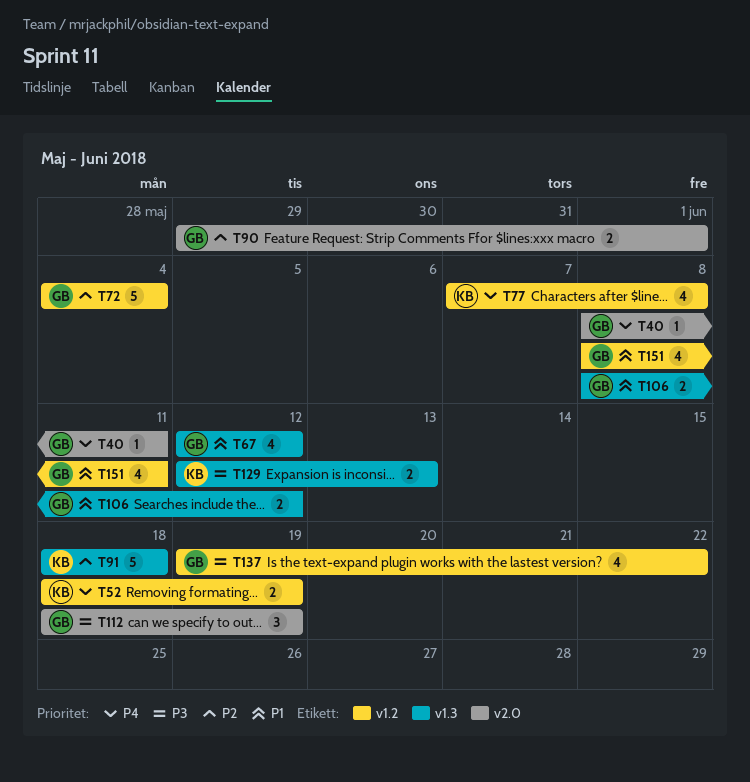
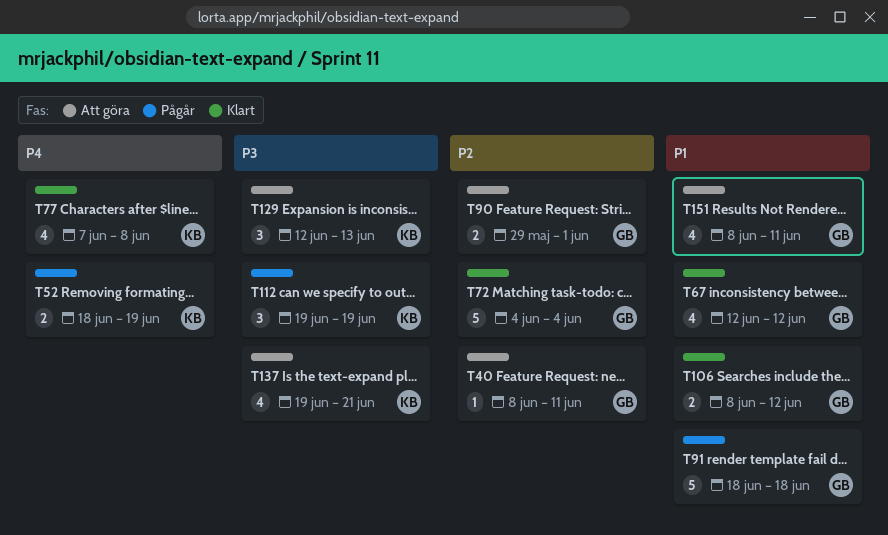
T40, priority: P4 -> P2
T91, owner: KB -> GB
T91, priority: P2 -> P1
T112, owner: GB -> KB
T112, start: Jun 18 -> Jun 19
T129, estimate: 2 -> 3
T137, owner: GB -> KB
T137, due: Jun 22 -> Jun 21

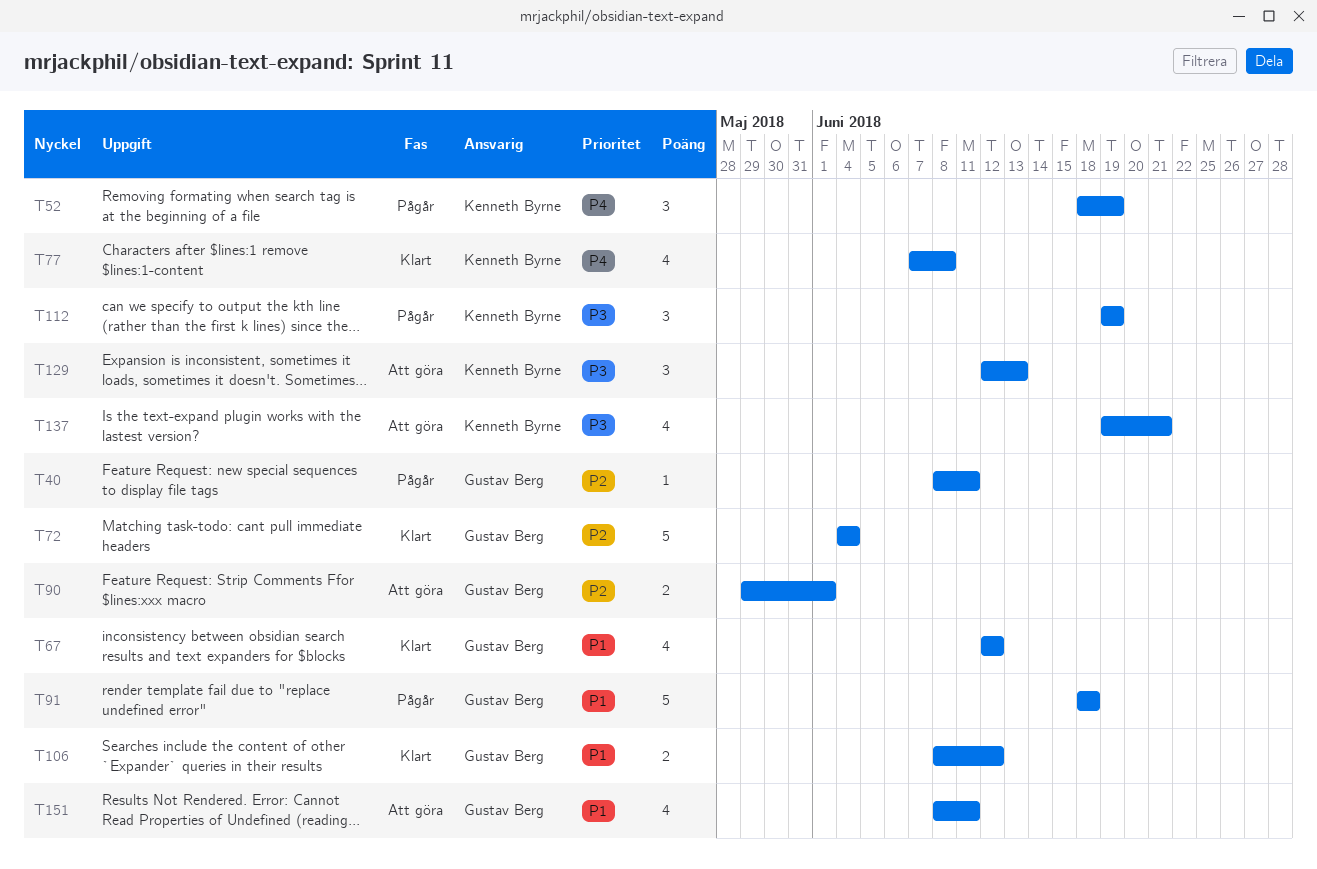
T40, status: Att göra -> Pågår
T52, estimate: 2 -> 3

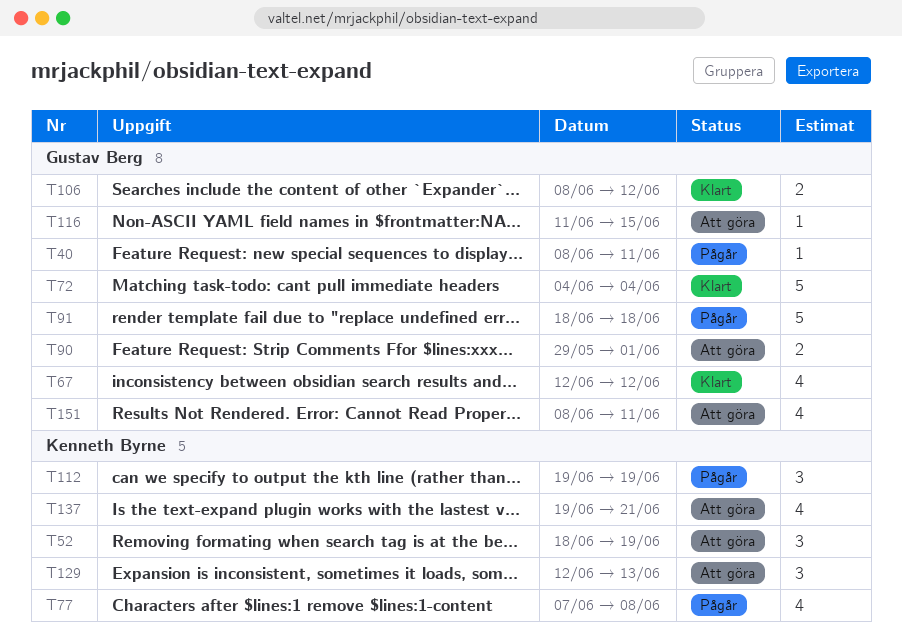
T52, status: Pågår -> Att göra
T77, status: Klart -> Pågår
T116: none -> present

